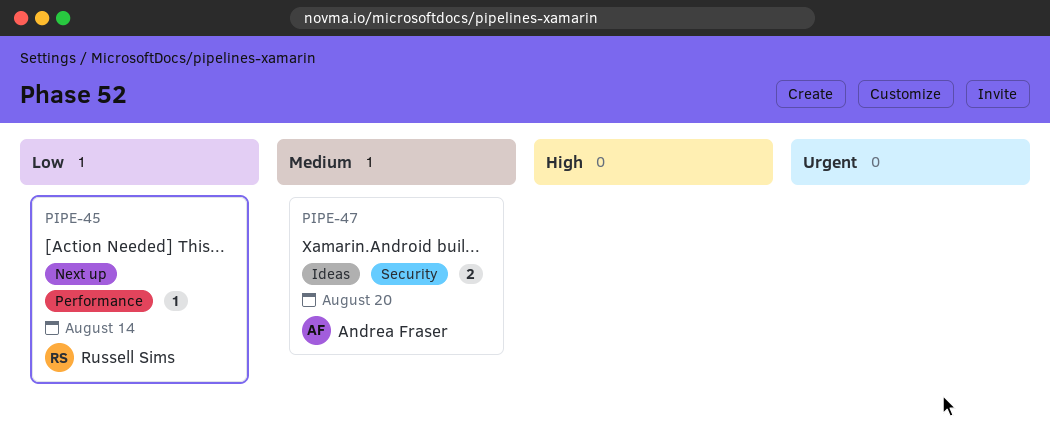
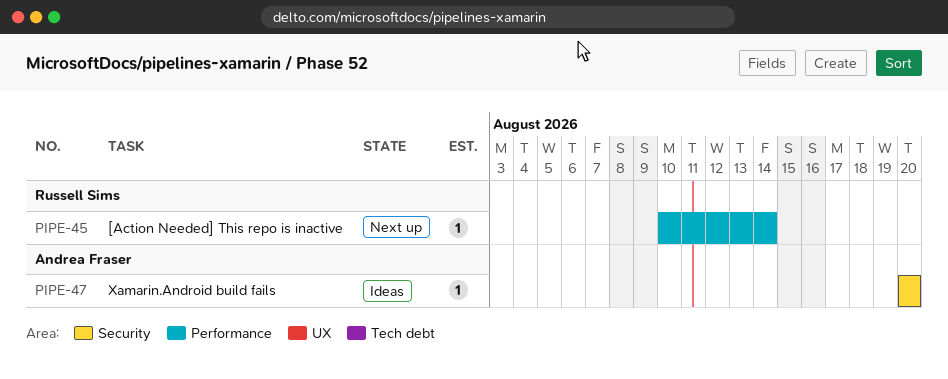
PIPE-47, estimate: 2 -> 1

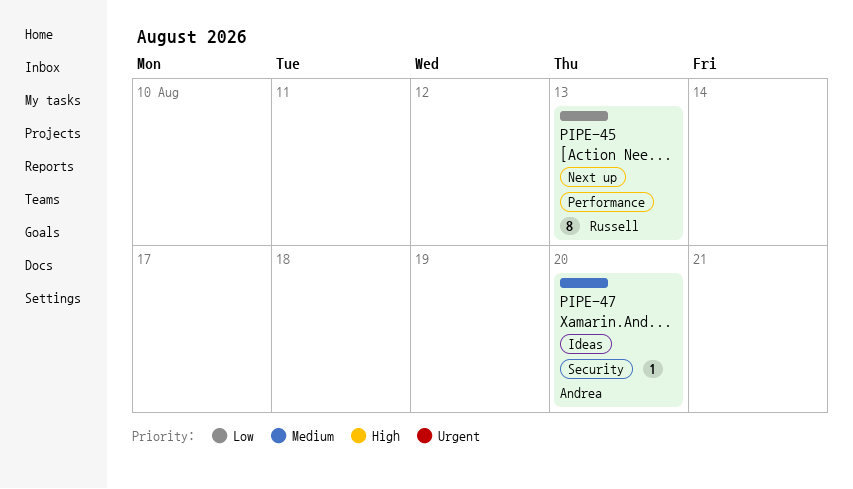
PIPE-45, estimate: 1 -> 8
PIPE-45, due: Aug 14 -> Aug 13

